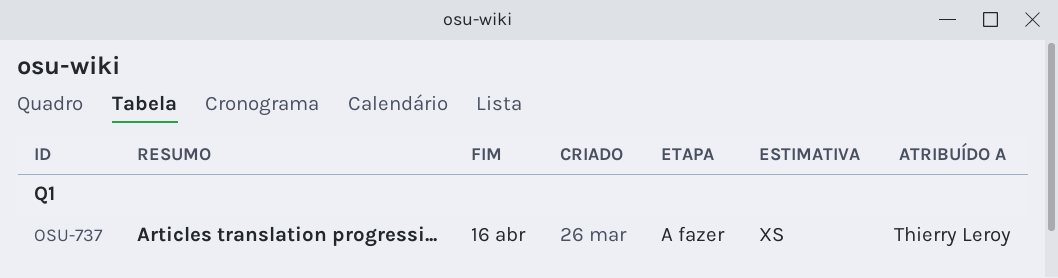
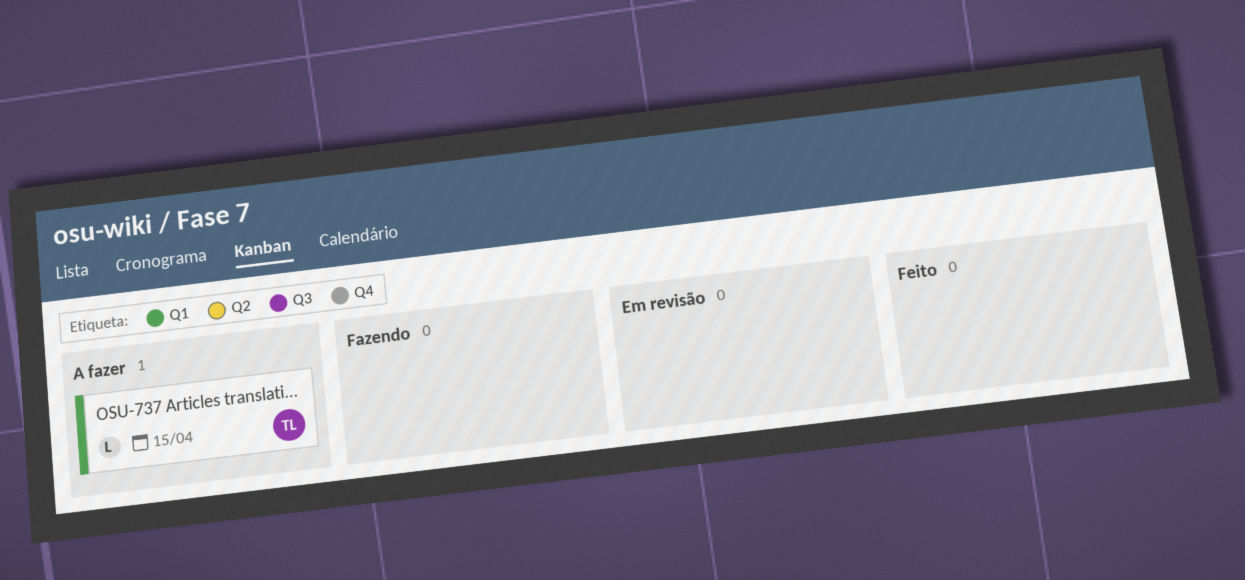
OSU-737, estimate: XS -> L
OSU-737, due: Apr 16 -> Apr 15

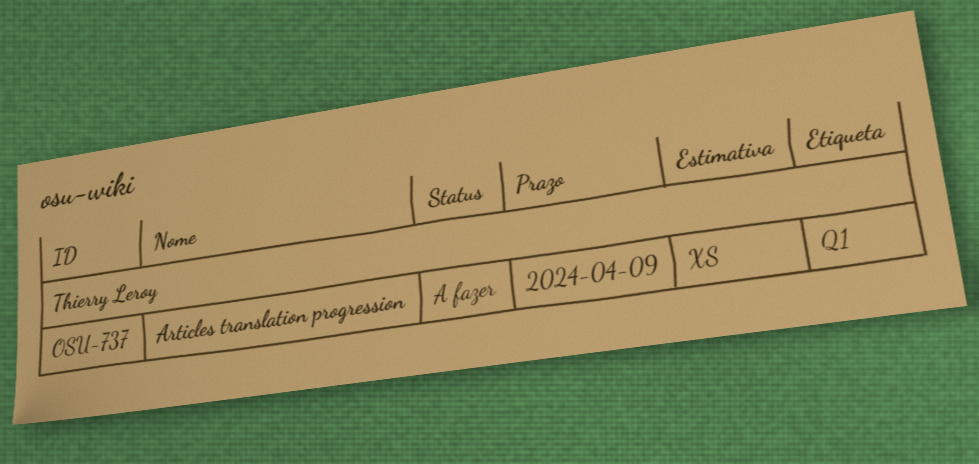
OSU-737, estimate: L -> XS
OSU-737, due: Apr 15 -> Apr 9

